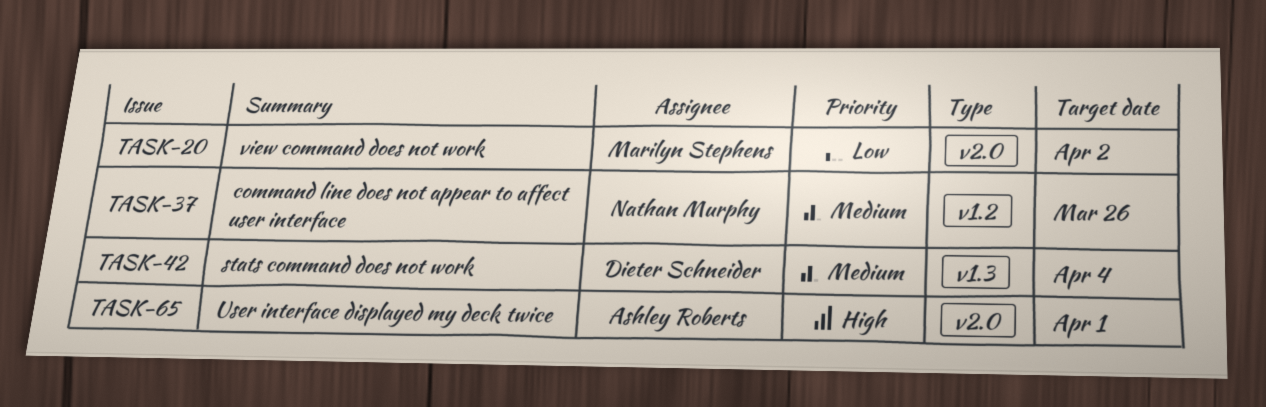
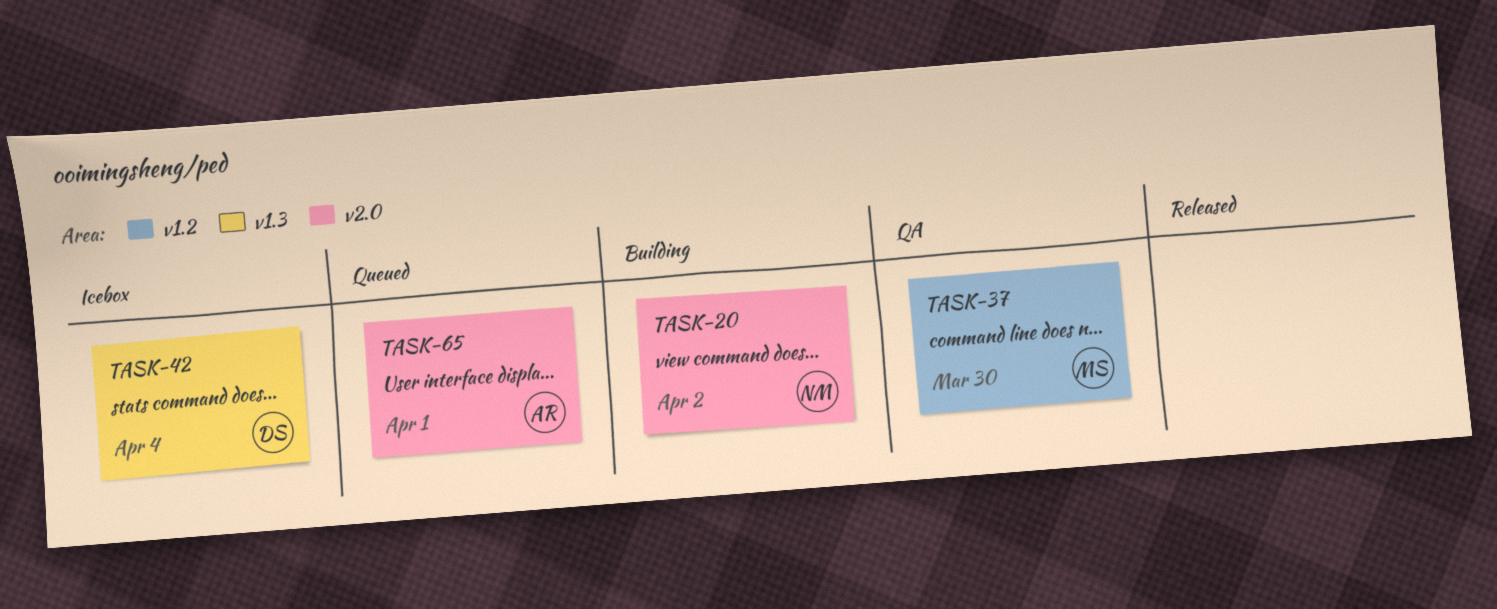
TASK-20, owner: Marilyn Stephens -> Nathan Murphy
TASK-37, owner: Nathan Murphy -> Marilyn Stephens
TASK-37, due: Mar 26 -> Mar 30

